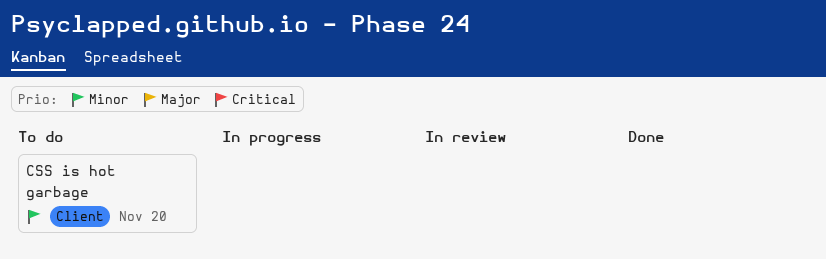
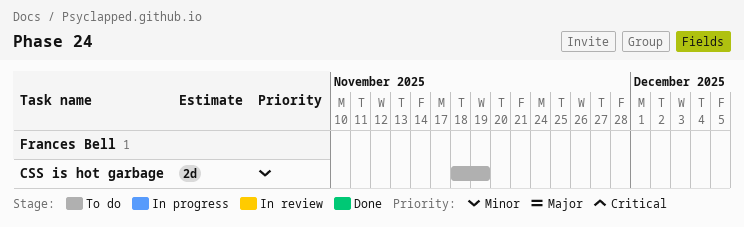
CSS is hot garbage, due: Nov 20 -> Nov 19

